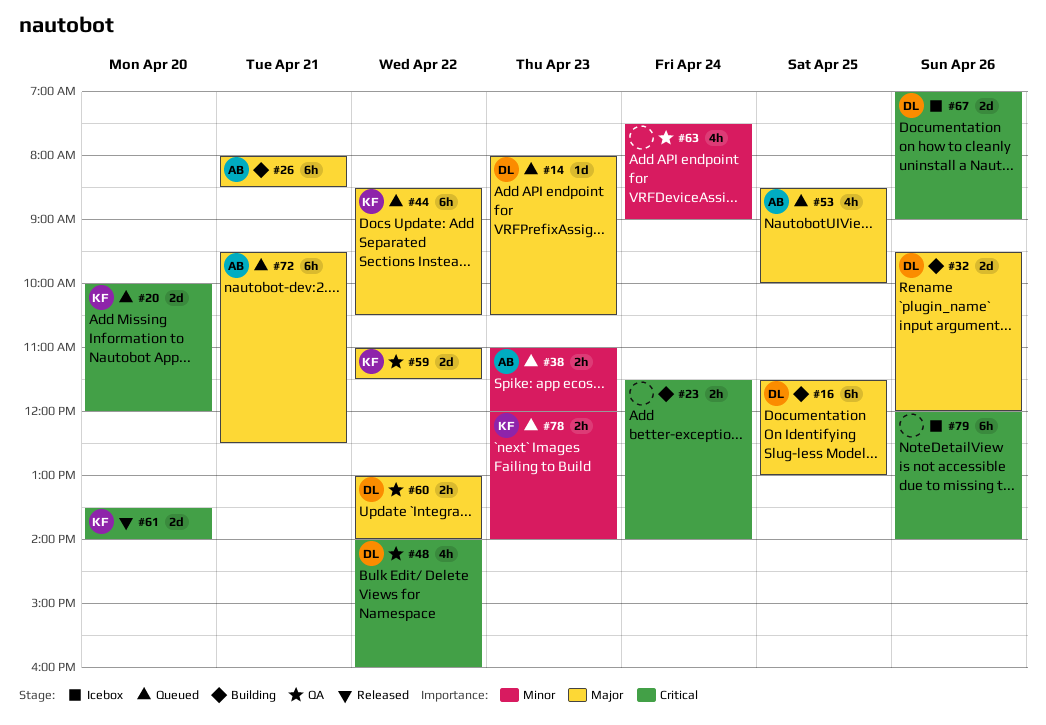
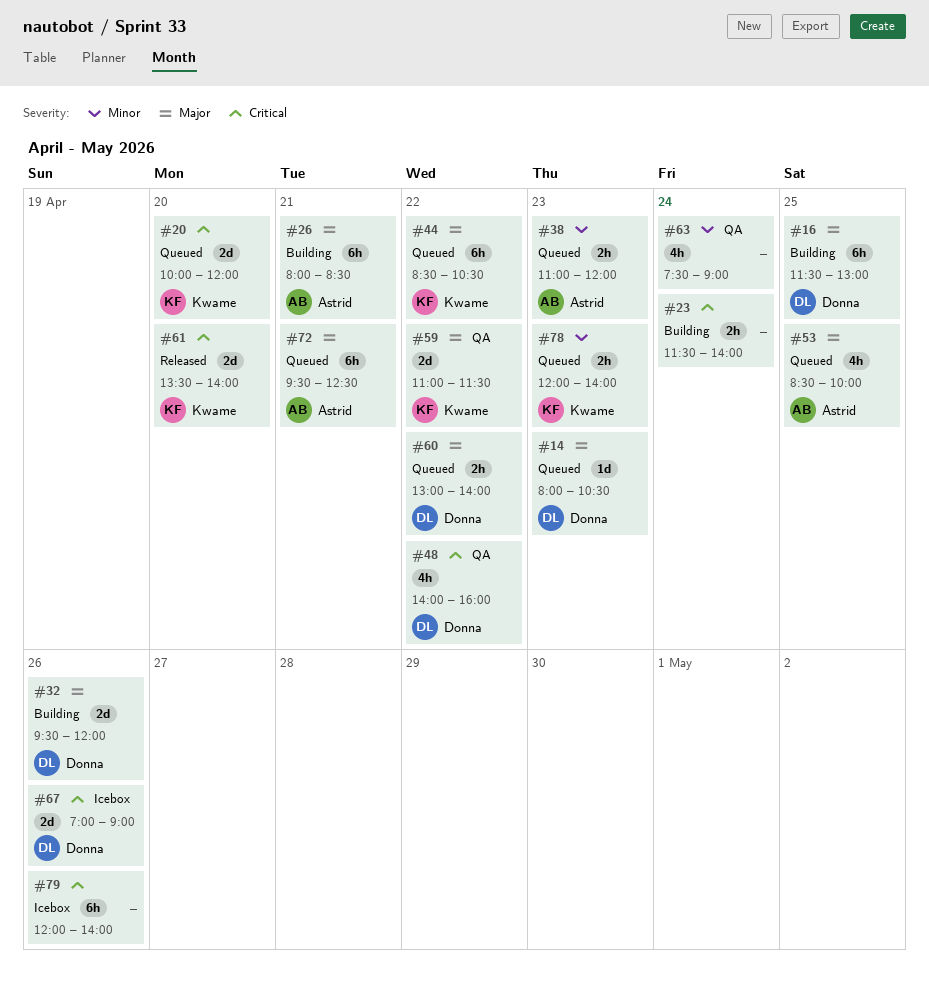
#60, status: QA -> Queued

